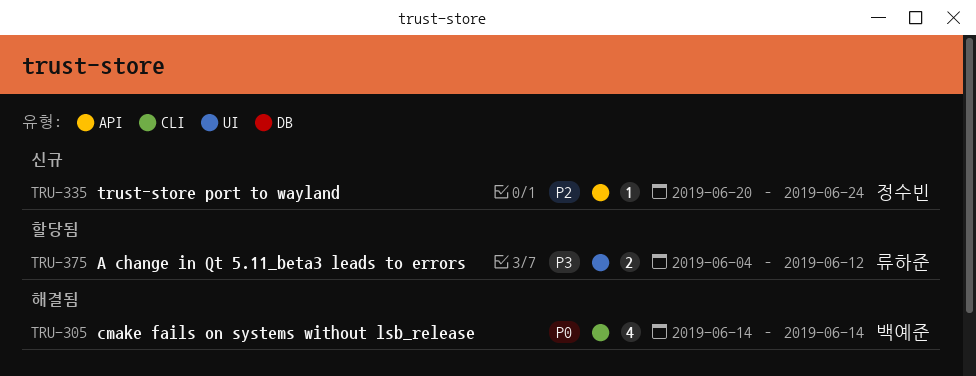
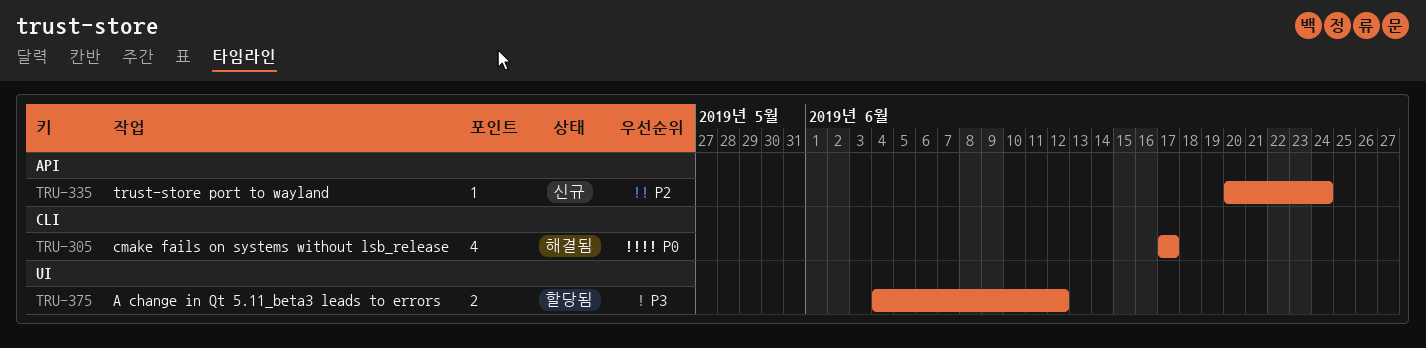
TRU-305, start: Jun 14 -> Jun 17
TRU-305, due: Jun 14 -> Jun 17

